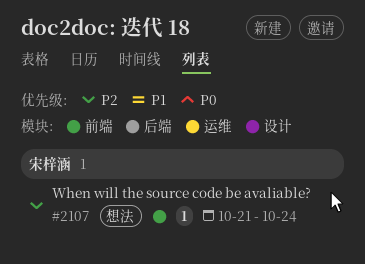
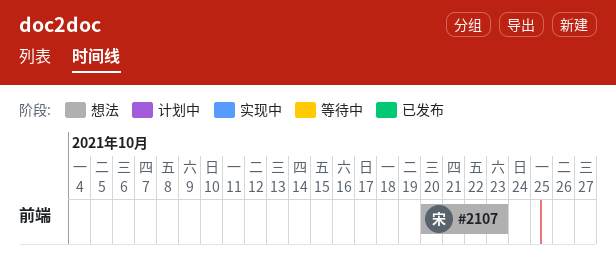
#2107, start: Oct 21 -> Oct 20
#2107, due: Oct 24 -> Oct 23

